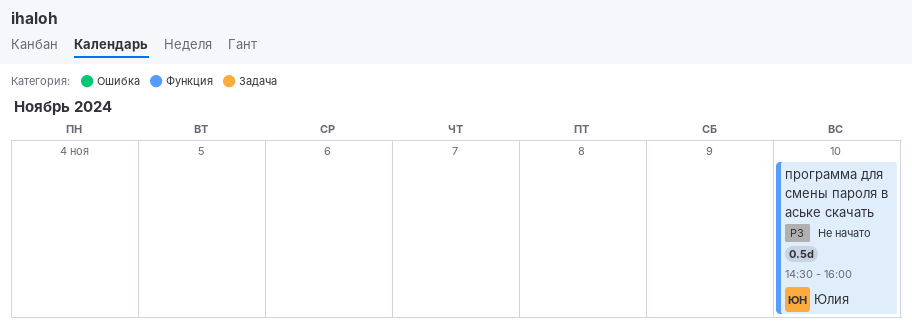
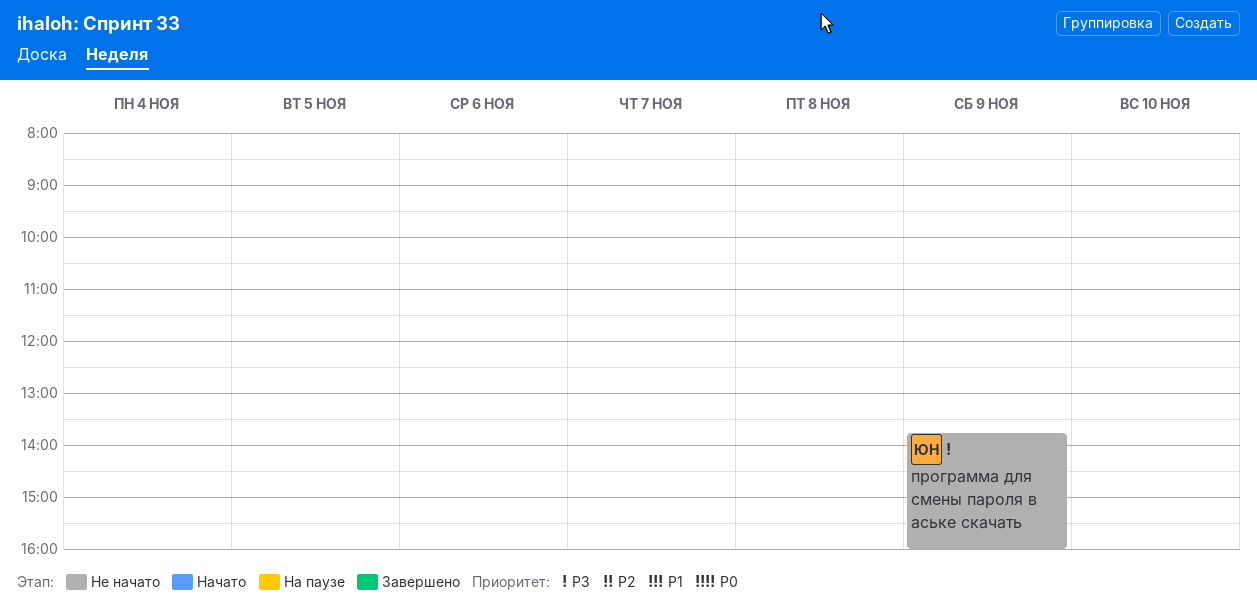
программа для смены пароля в аське скачать, day: Nov 10 -> Nov 9
программа для смены пароля в аське скачать, begins: 14:30 -> 13:45

